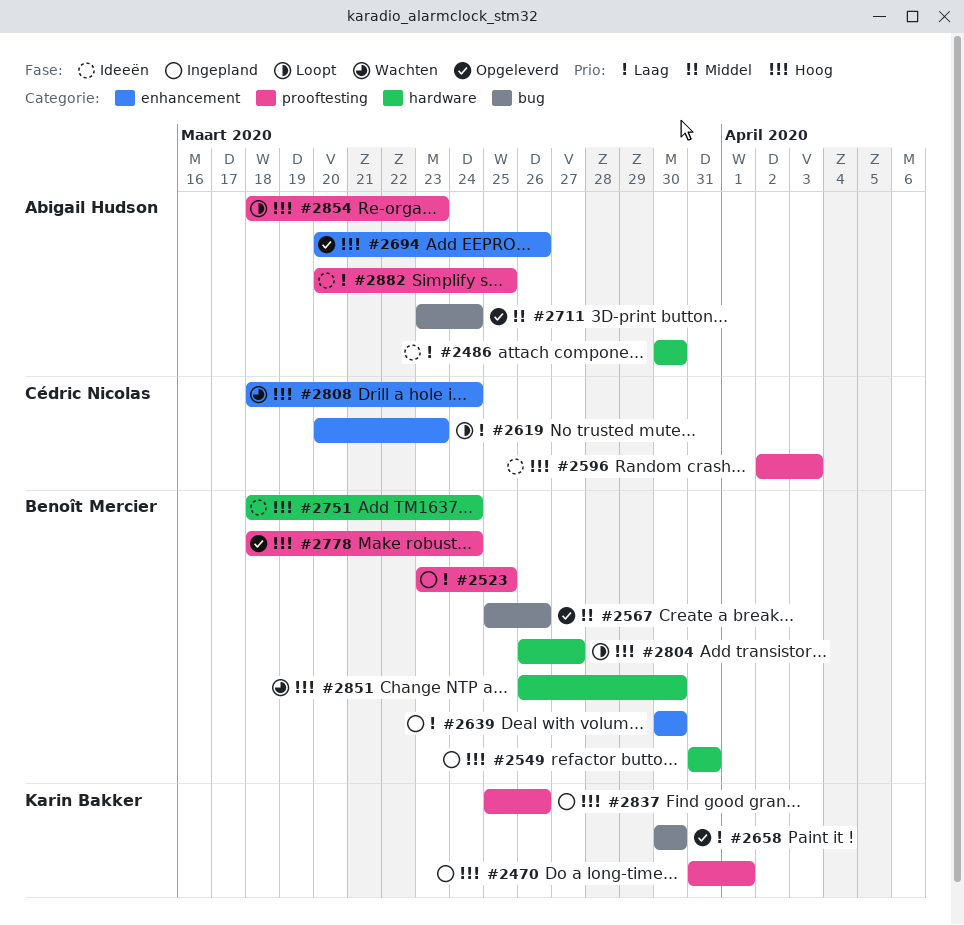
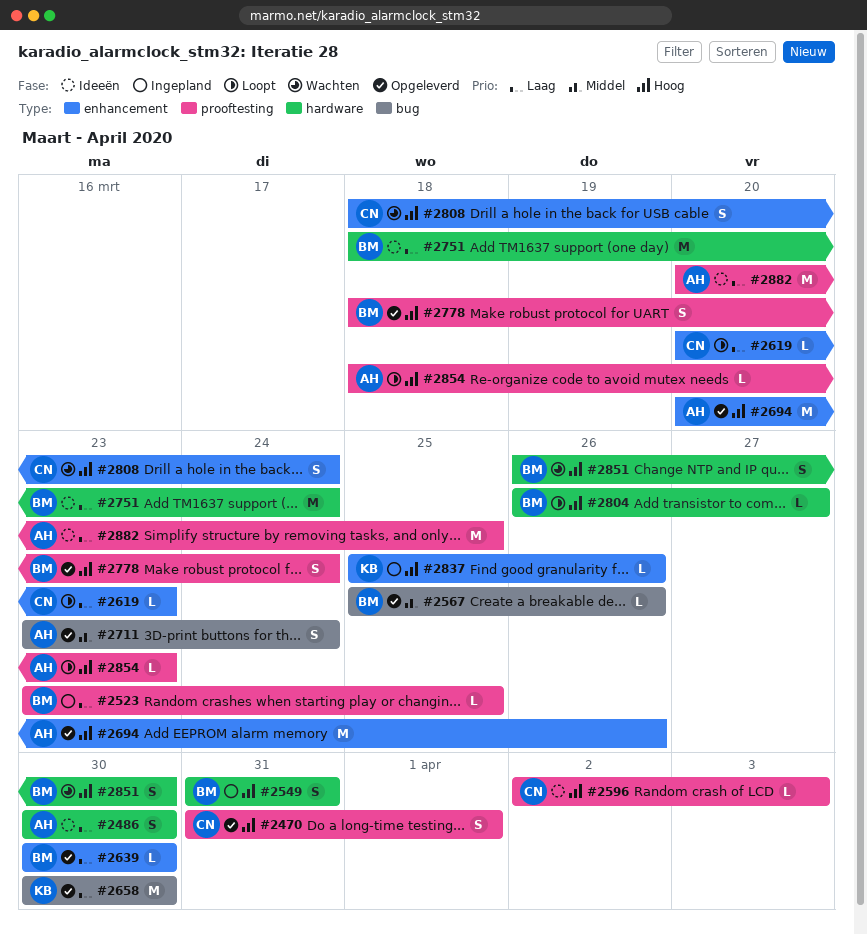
#2470, status: Ingepland -> Opgeleverd
#2470, owner: Karin Bakker -> Cédric Nicolas
#2639, status: Ingepland -> Opgeleverd
#2751, priority: Hoog -> Laag
#2837, label: prooftesting -> enhancement

